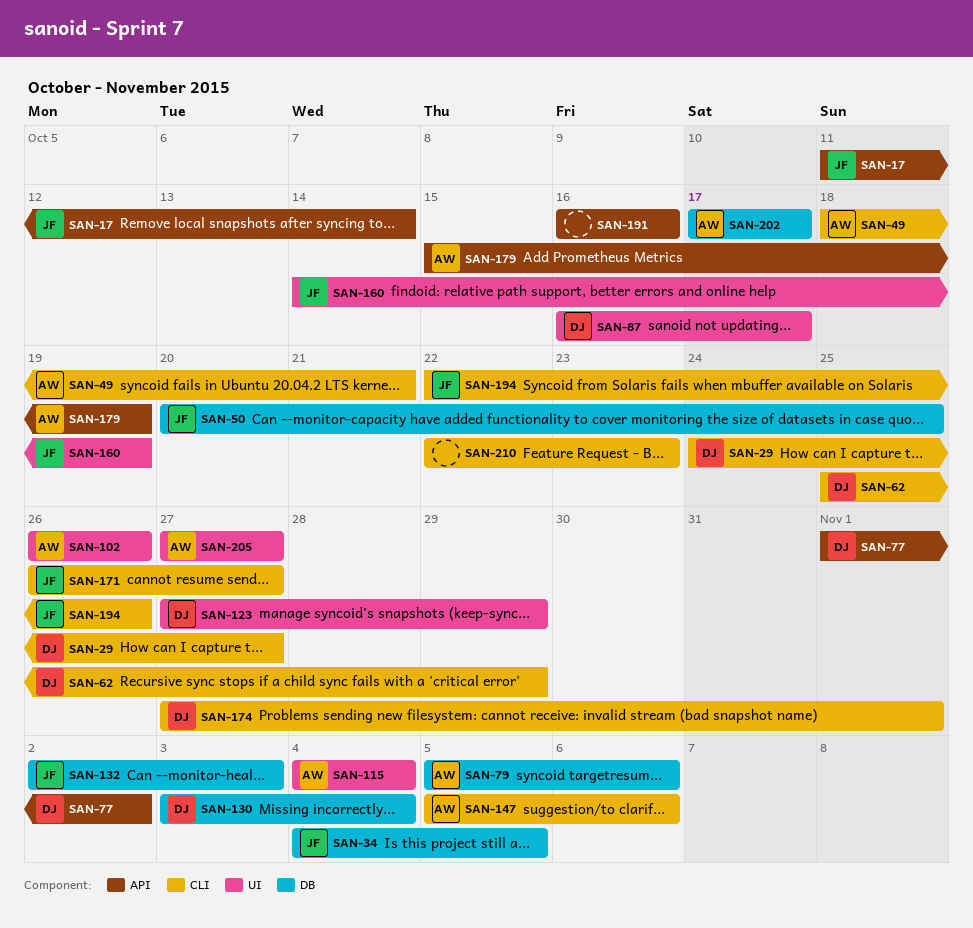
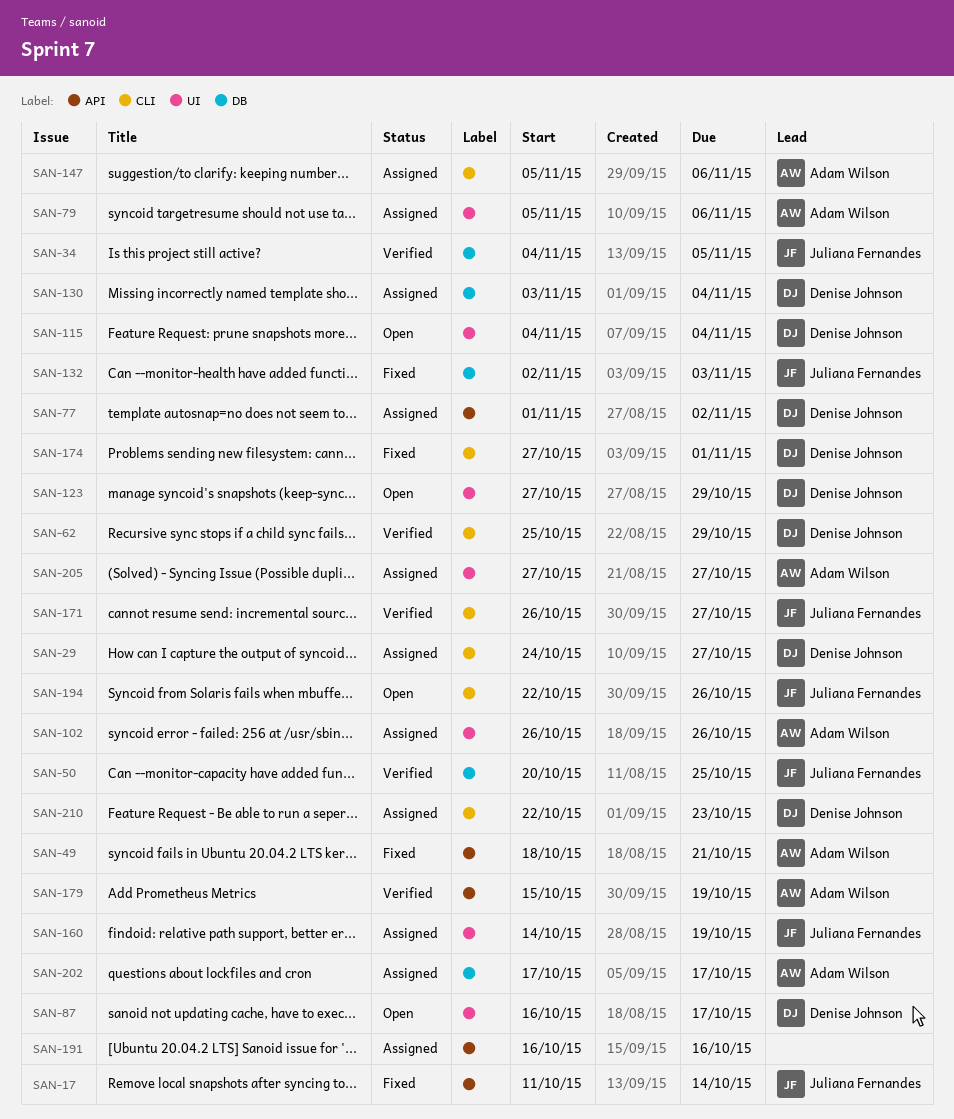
SAN-49, label: CLI -> API
SAN-79, label: DB -> UI
SAN-115, owner: Adam Wilson -> Denise Johnson
SAN-210, owner: none -> Denise Johnson

